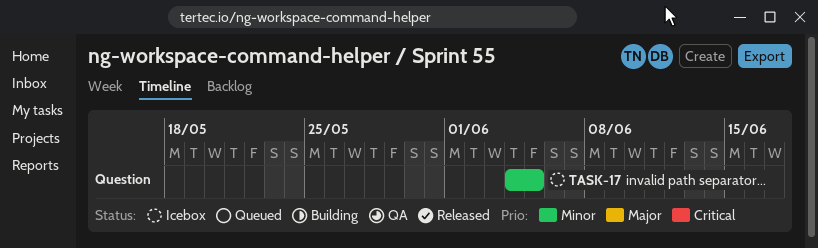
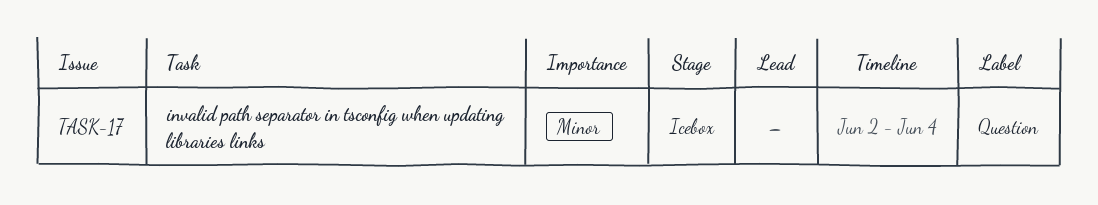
TASK-17, start: Jun 4 -> Jun 2
TASK-17, due: Jun 5 -> Jun 4

